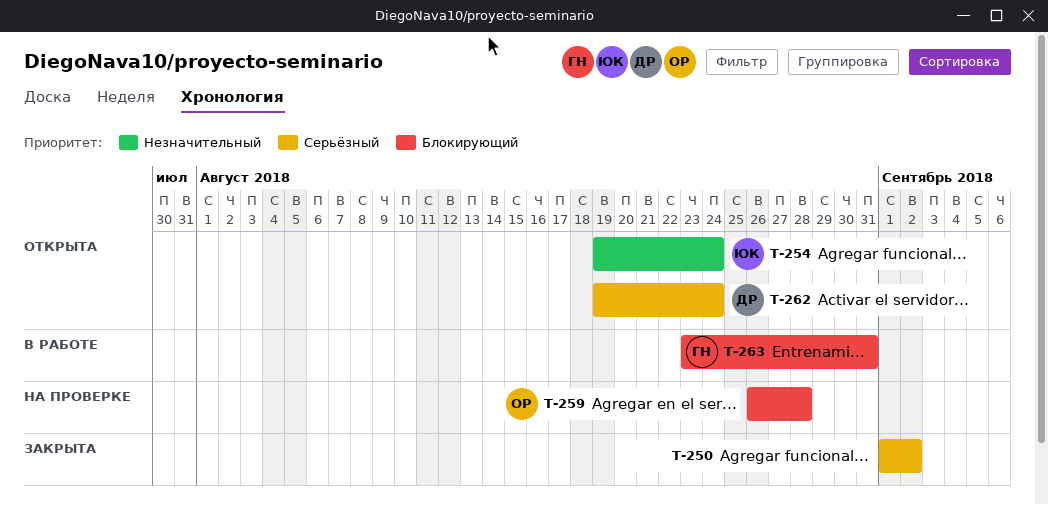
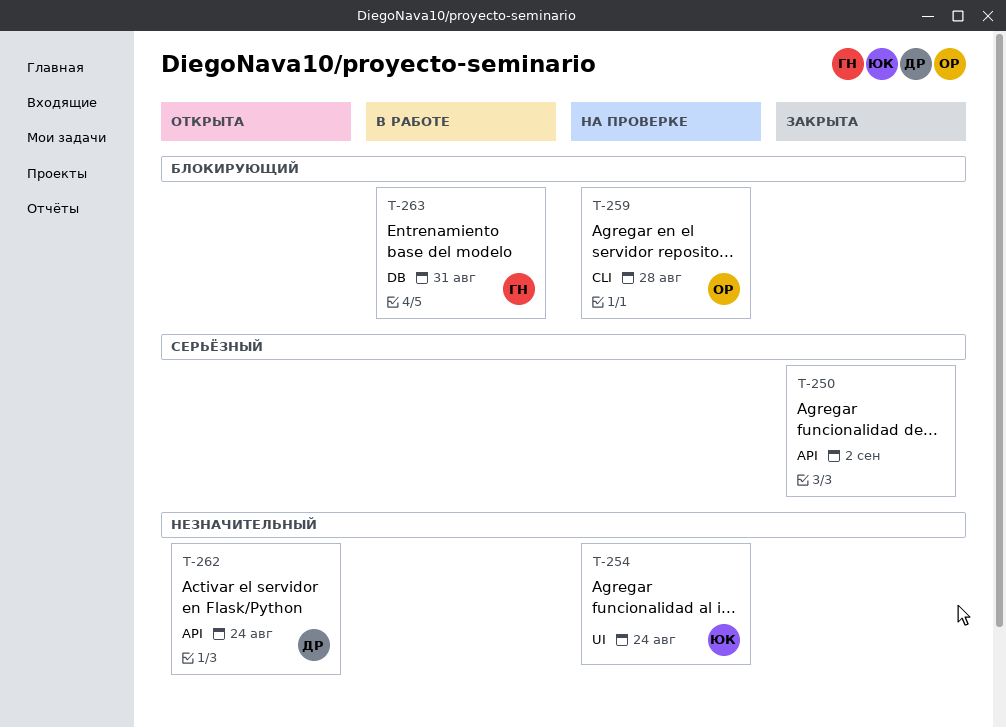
T-254, status: Открыта -> На проверке
T-262, priority: Серьёзный -> Незначительный

